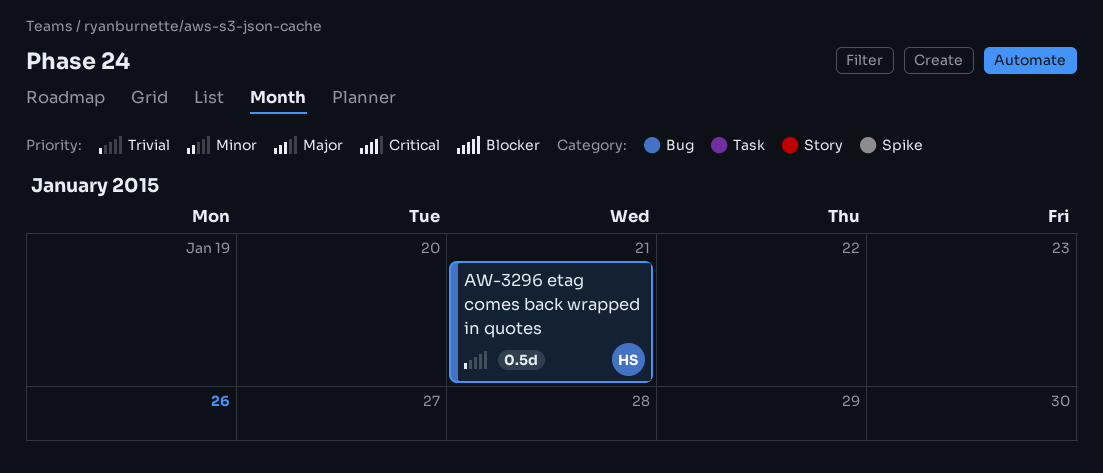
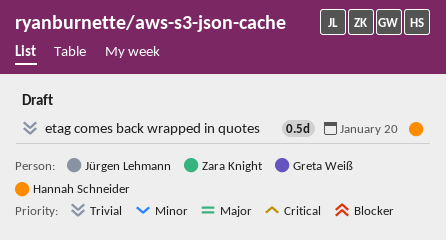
etag comes back wrapped in quotes, due: Jan 21 -> Jan 20

